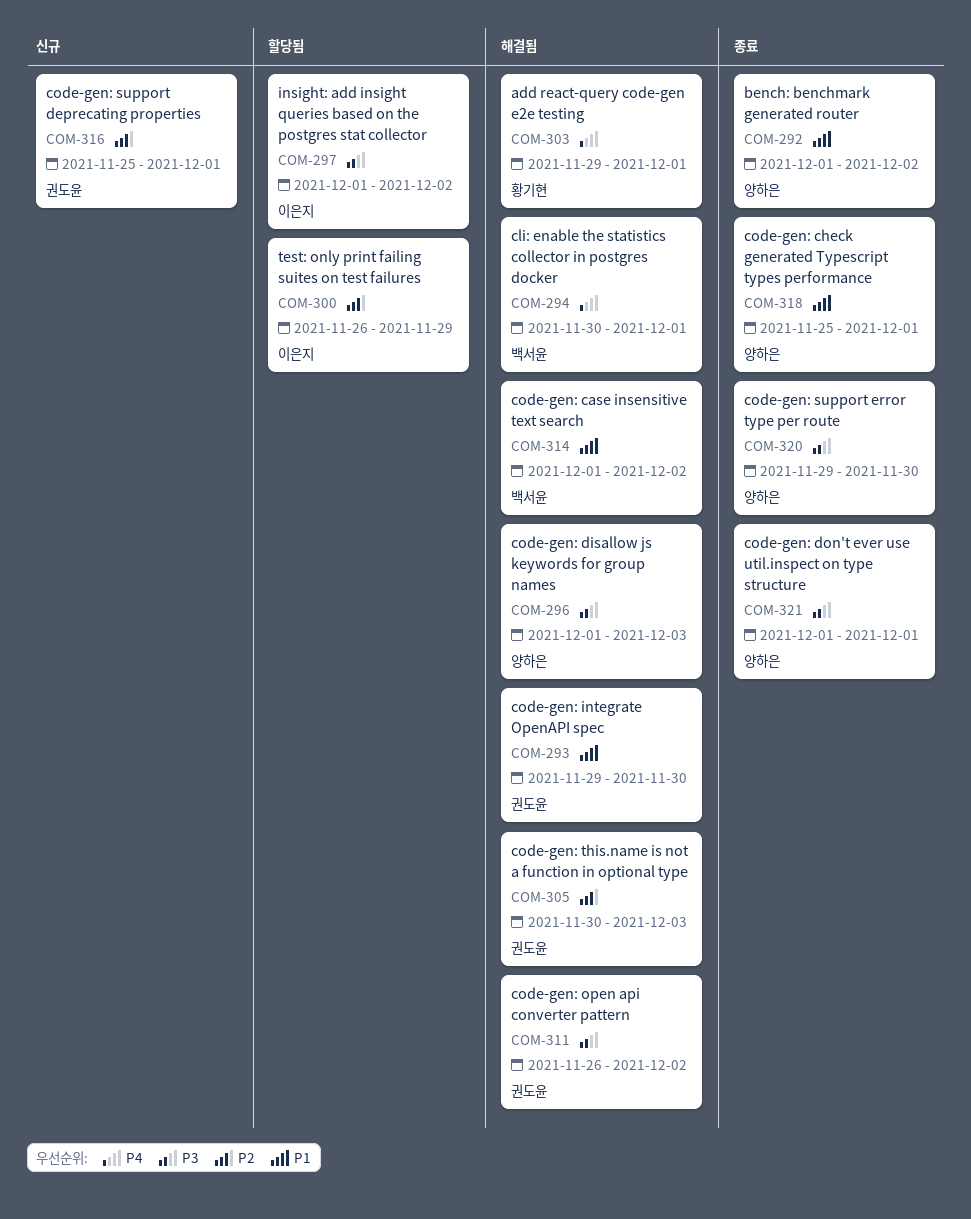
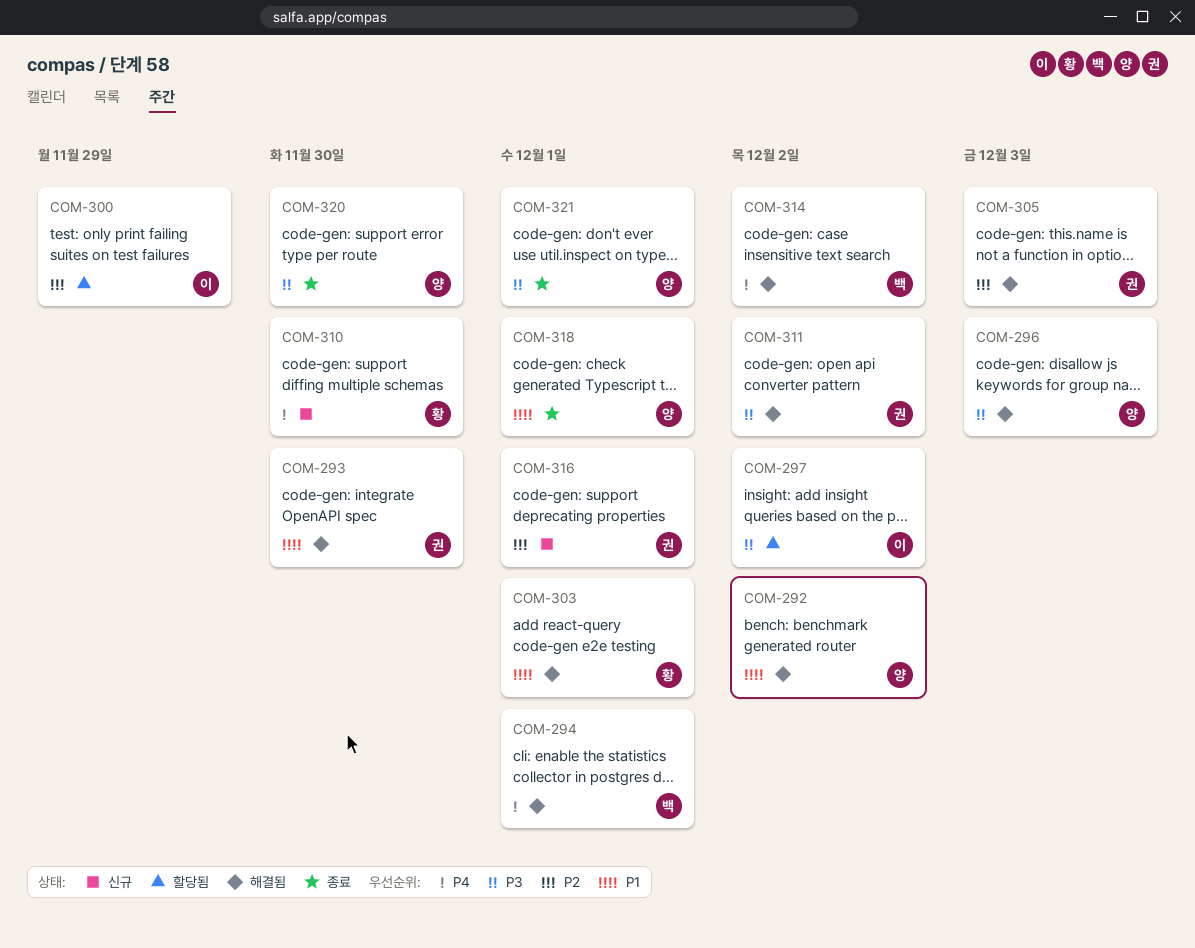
COM-292, status: 종료 -> 해결됨
COM-303, priority: P4 -> P1
COM-310: none -> present
COM-314, priority: P1 -> P4

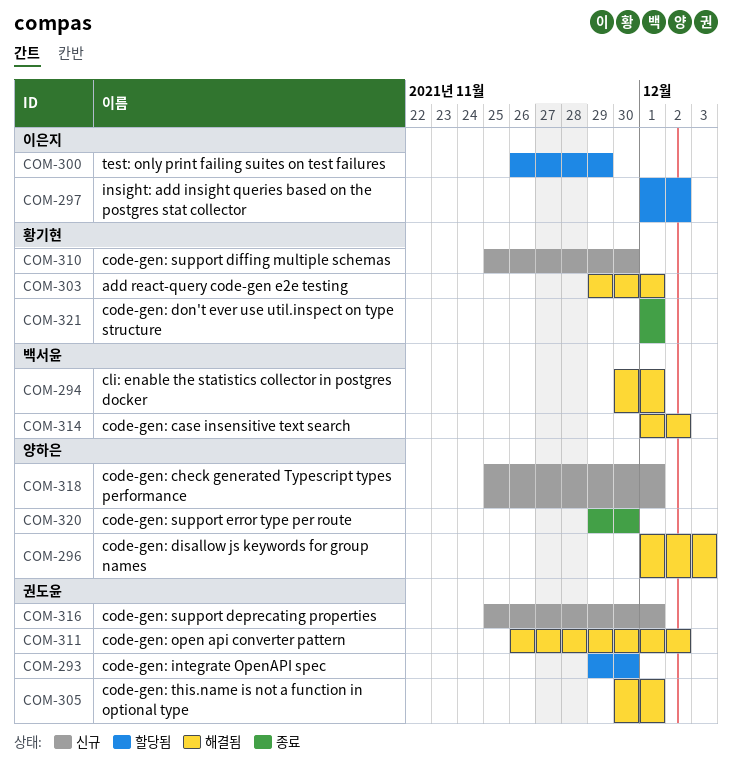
COM-292: present -> none
COM-293, status: 해결됨 -> 할당됨
COM-305, due: Dec 3 -> Dec 1
COM-318, status: 종료 -> 신규
COM-321, owner: 양하은 -> 황기현

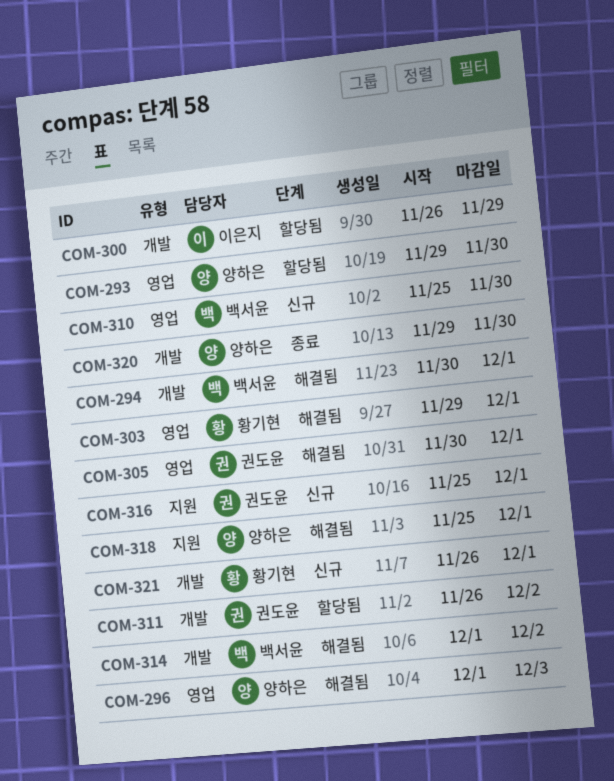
COM-293, owner: 권도윤 -> 양하은
COM-297: present -> none
COM-310, owner: 황기현 -> 백서윤
COM-311, status: 해결됨 -> 할당됨
COM-318, status: 신규 -> 해결됨
COM-321, status: 종료 -> 신규
COM-321, start: Dec 1 -> Nov 26

